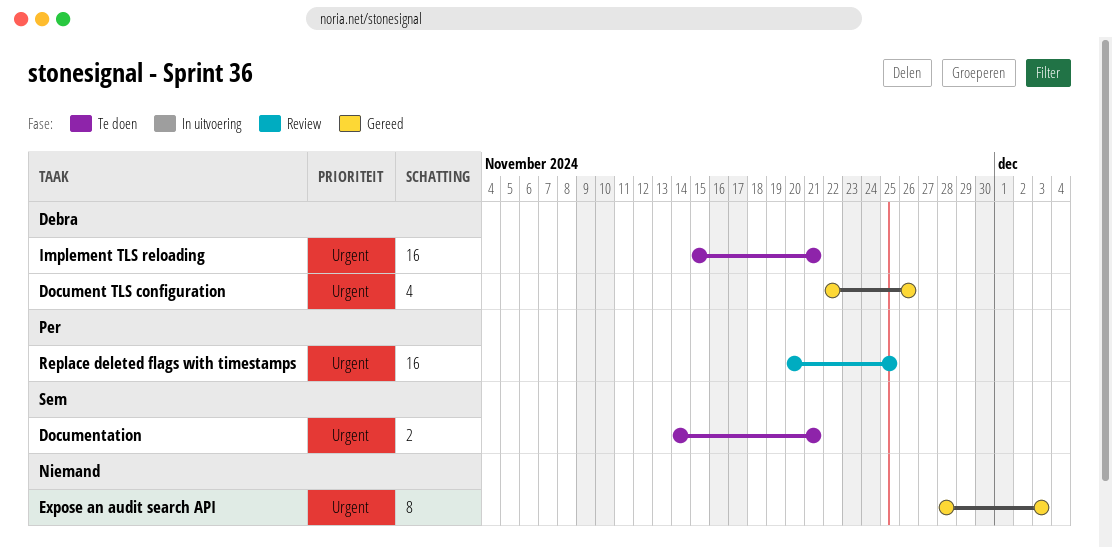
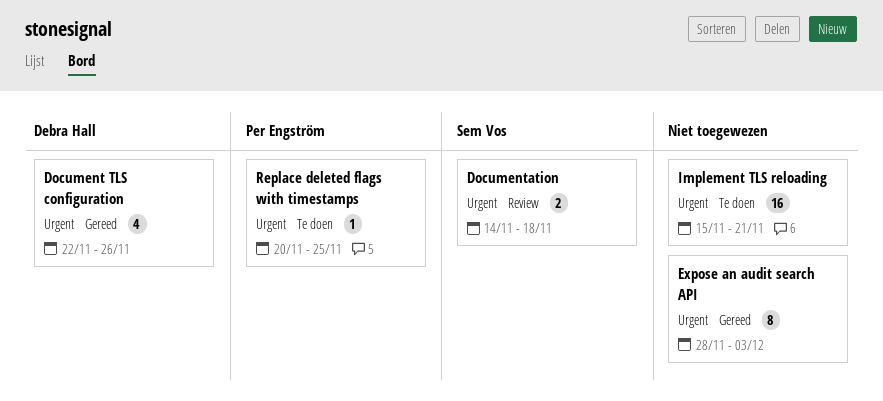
Documentation, status: Te doen -> Review
Documentation, due: Nov 21 -> Nov 18
Implement TLS reloading, owner: Debra Hall -> none
Replace deleted flags with timestamps, status: Review -> Te doen
Replace deleted flags with timestamps, estimate: 16 -> 1

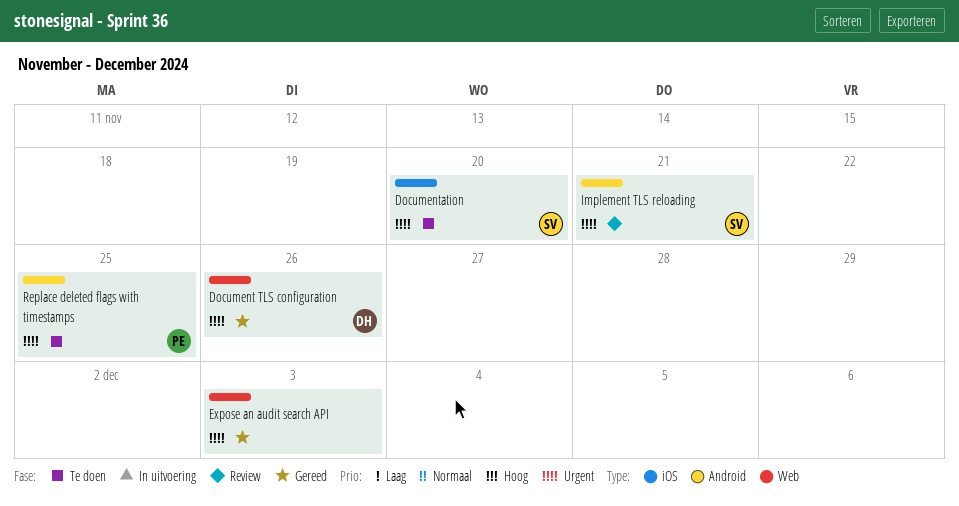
Documentation, status: Review -> Te doen
Documentation, due: Nov 18 -> Nov 20
Implement TLS reloading, status: Te doen -> Review
Implement TLS reloading, owner: none -> Sem Vos

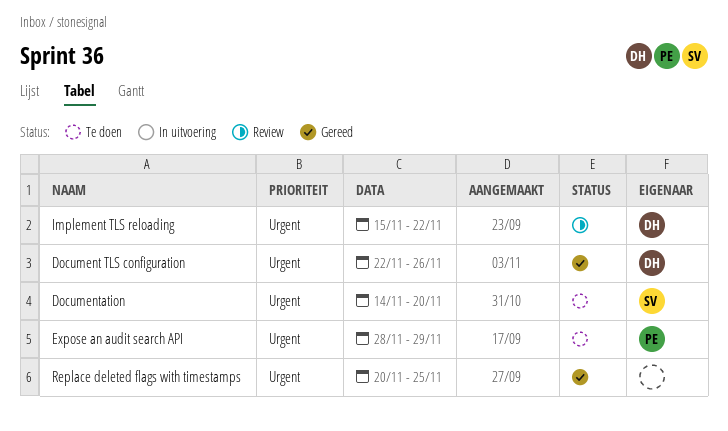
Expose an audit search API, status: Gereed -> Te doen
Expose an audit search API, owner: none -> PE
Expose an audit search API, due: Dec 3 -> Nov 29
Implement TLS reloading, owner: SV -> DH
Implement TLS reloading, due: Nov 21 -> Nov 22
Replace deleted flags with timestamps, status: Te doen -> Gereed
Replace deleted flags with timestamps, owner: PE -> none

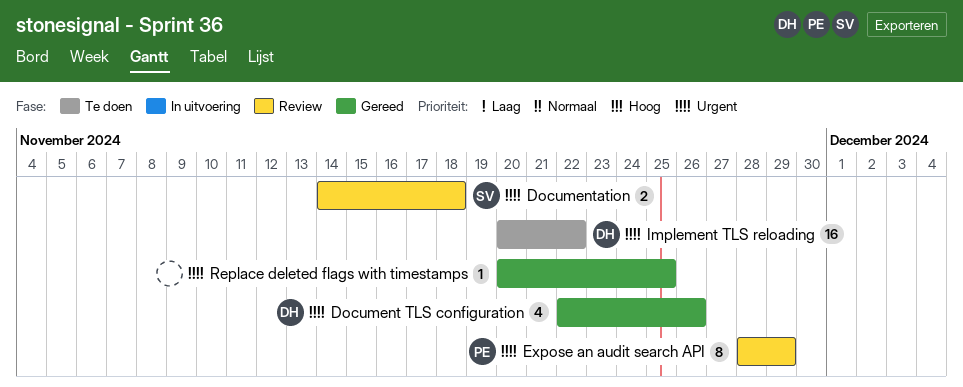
Documentation, status: Te doen -> Review
Documentation, due: Nov 20 -> Nov 18
Expose an audit search API, status: Te doen -> Review
Implement TLS reloading, status: Review -> Te doen
Implement TLS reloading, start: Nov 15 -> Nov 20

